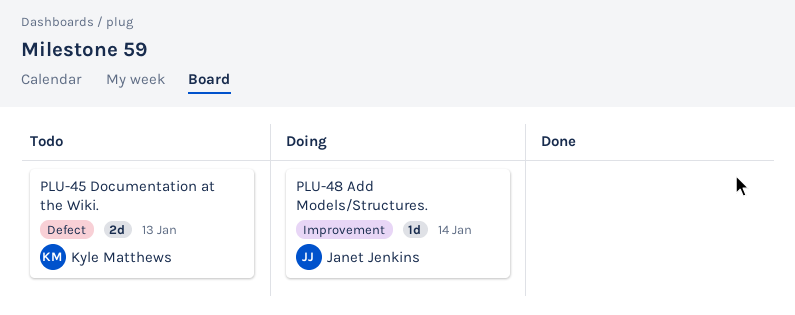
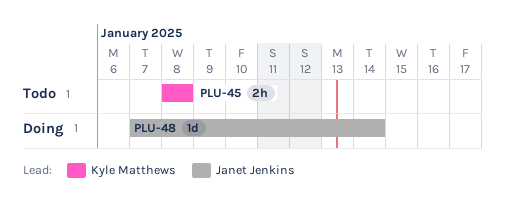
PLU-45, estimate: 2d -> 2h
PLU-45, due: Jan 13 -> Jan 8

